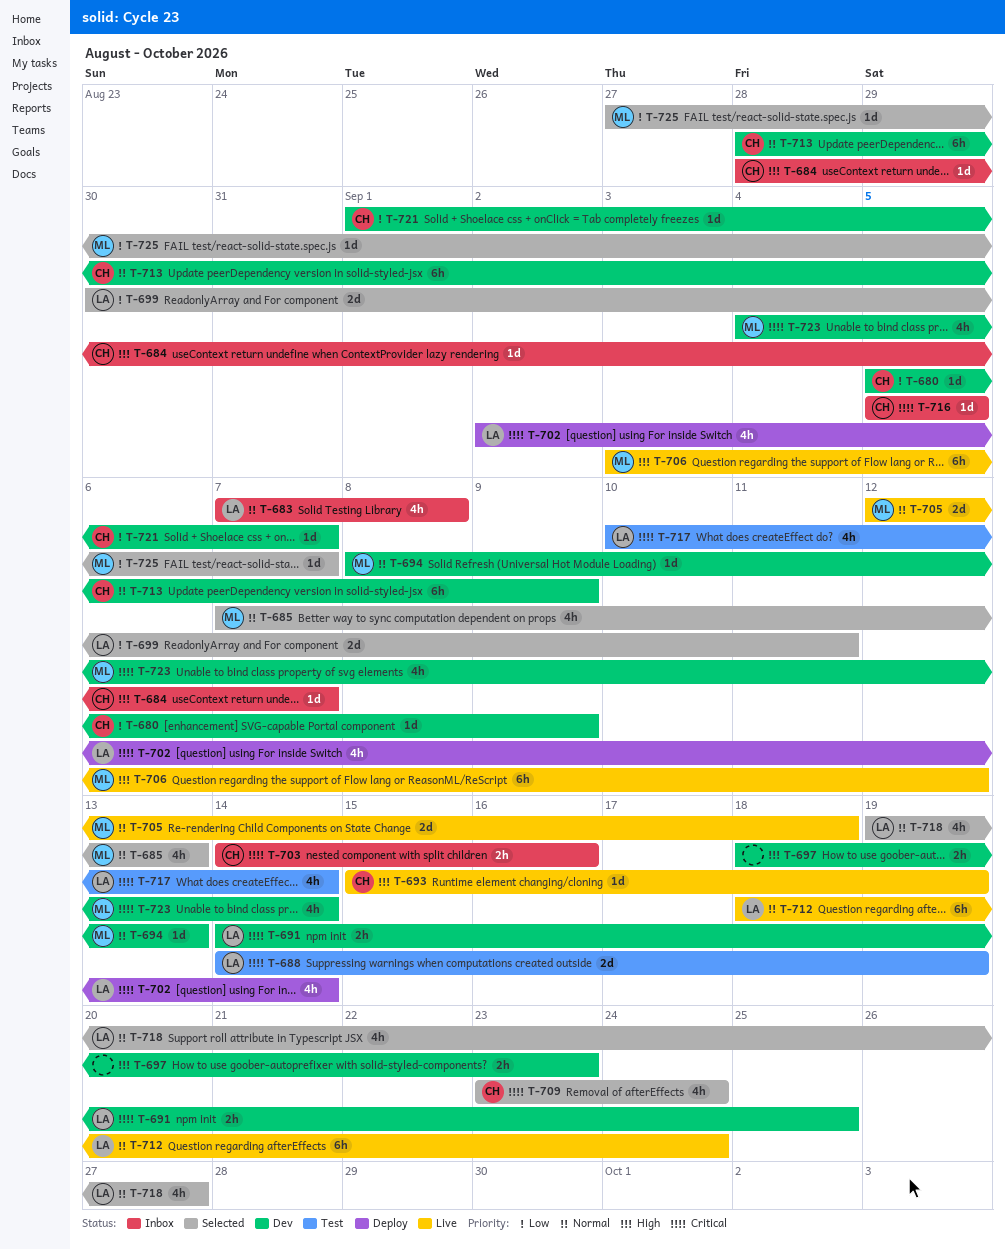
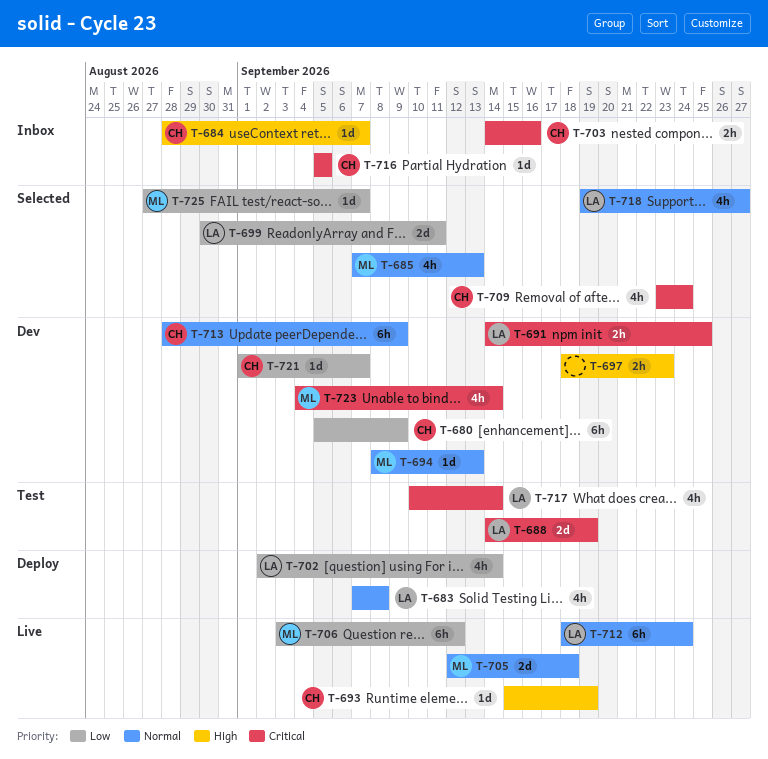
T-680, estimate: 1d -> 6h
T-683, status: Inbox -> Deploy
T-702, priority: Critical -> Low
T-706, priority: High -> Low

